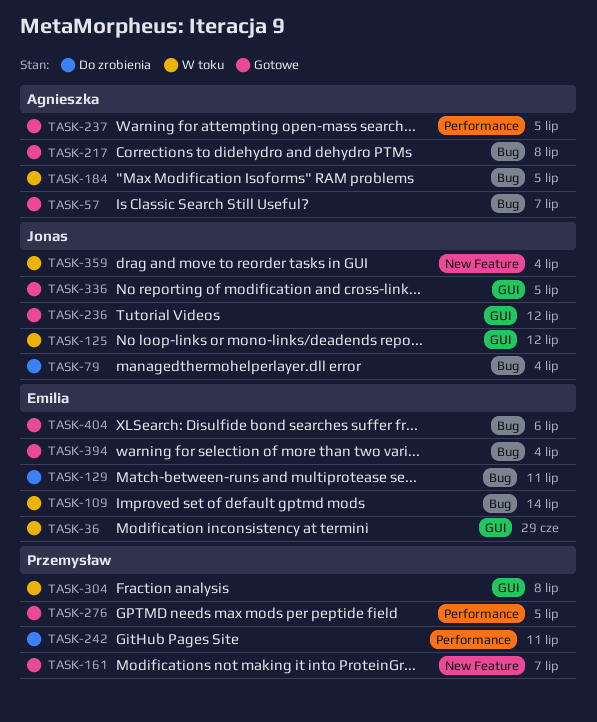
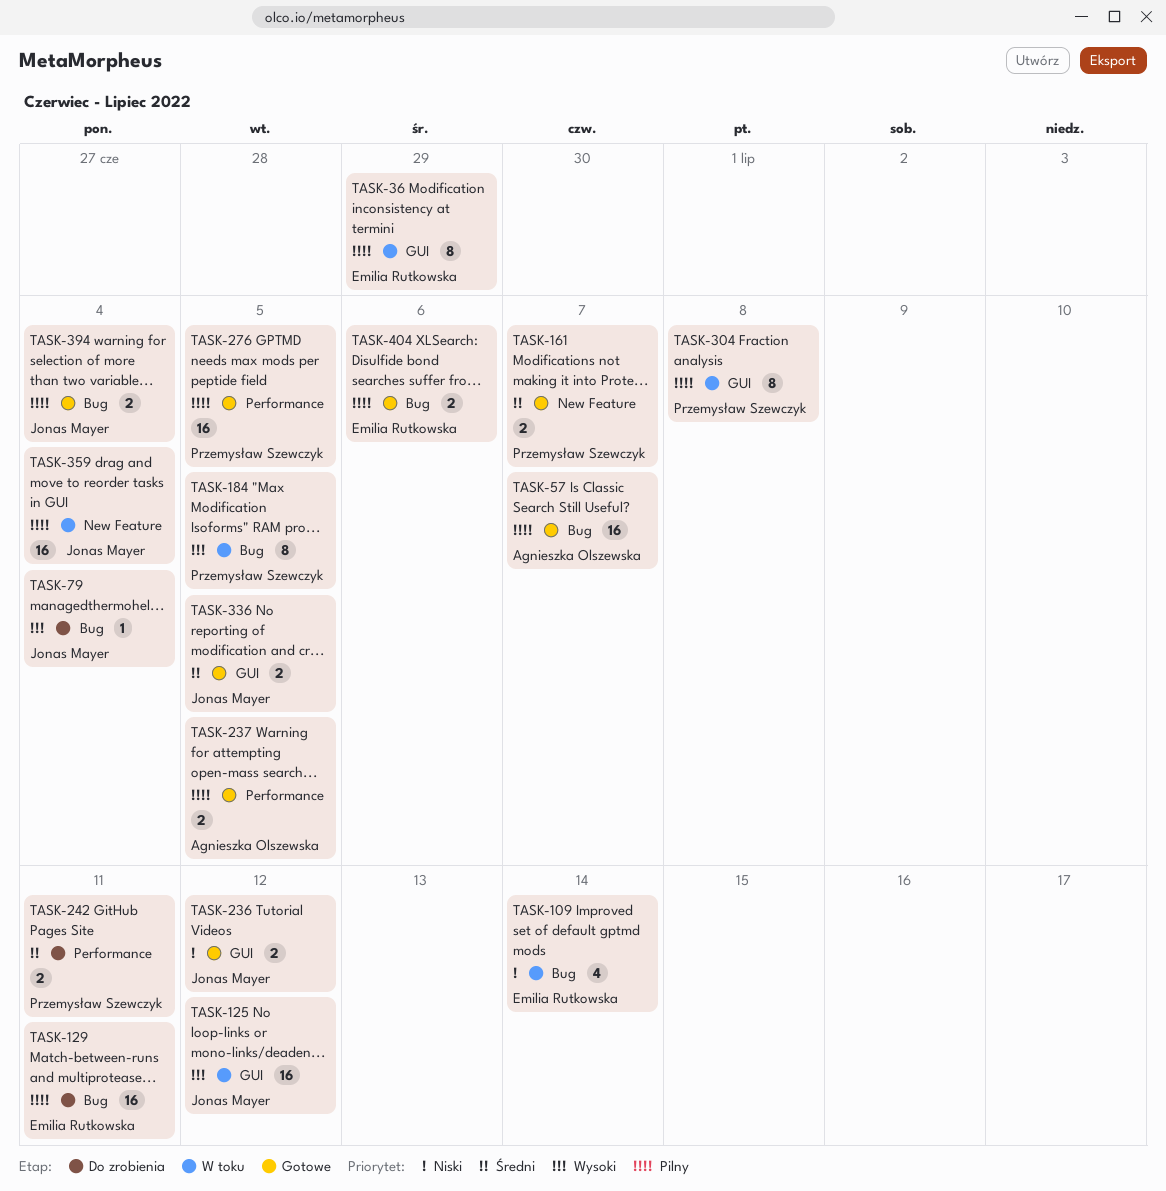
TASK-184, owner: Agnieszka Olszewska -> Przemysław Szewczyk
TASK-217: present -> none
TASK-394, owner: Emilia Rutkowska -> Jonas Mayer

